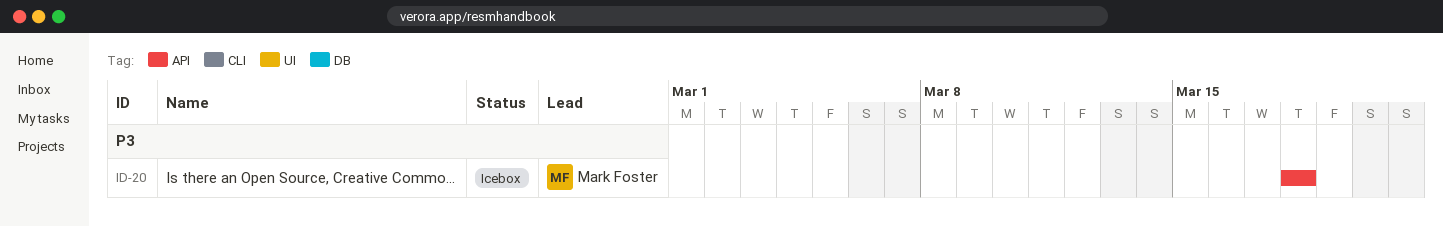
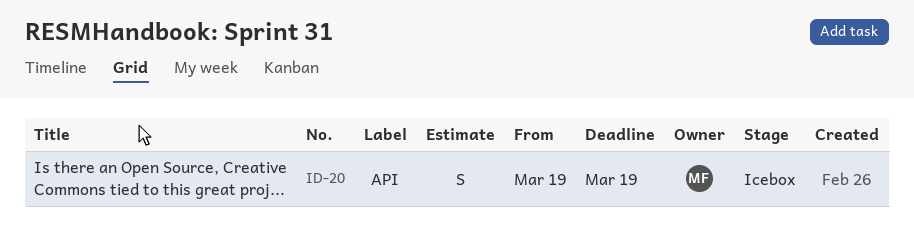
ID-20, start: Mar 18 -> Mar 19
ID-20, due: Mar 18 -> Mar 19

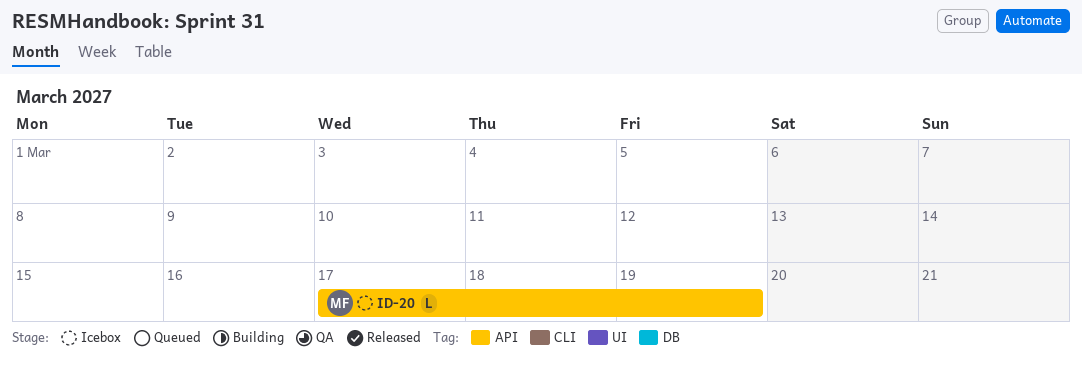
ID-20, estimate: S -> L
ID-20, start: Mar 19 -> Mar 17

